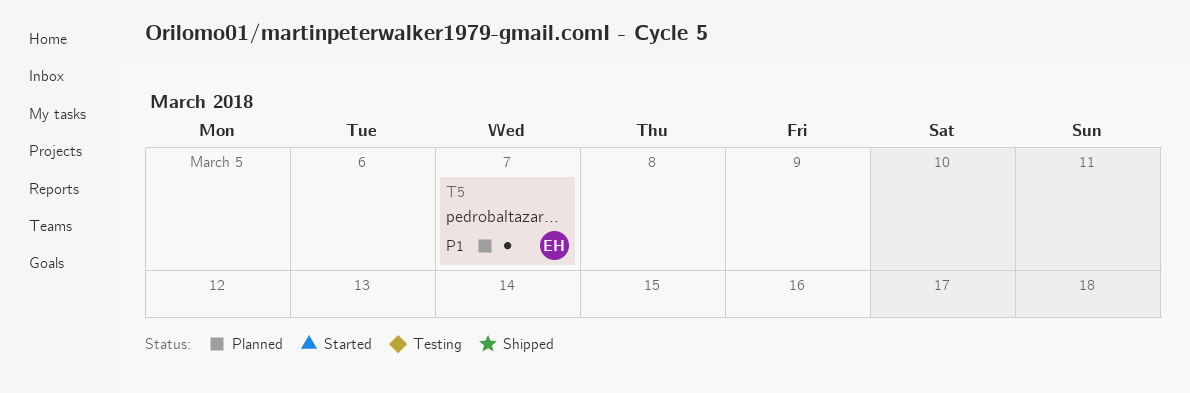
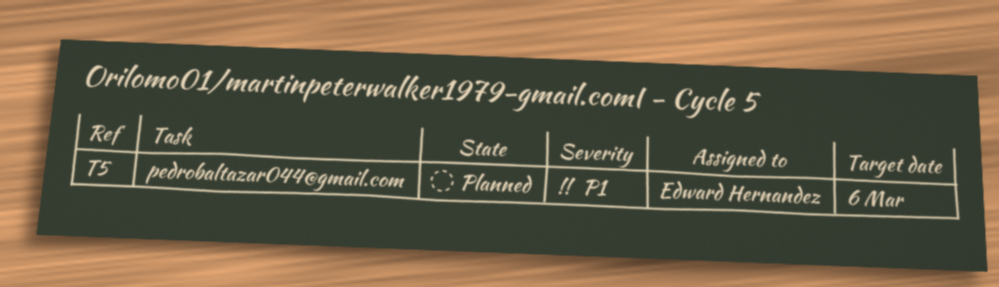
T5, due: Mar 7 -> Mar 6

